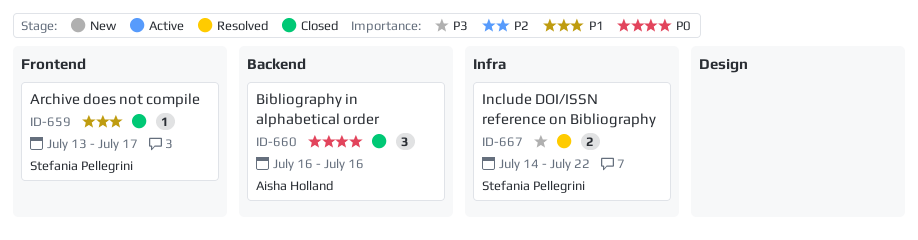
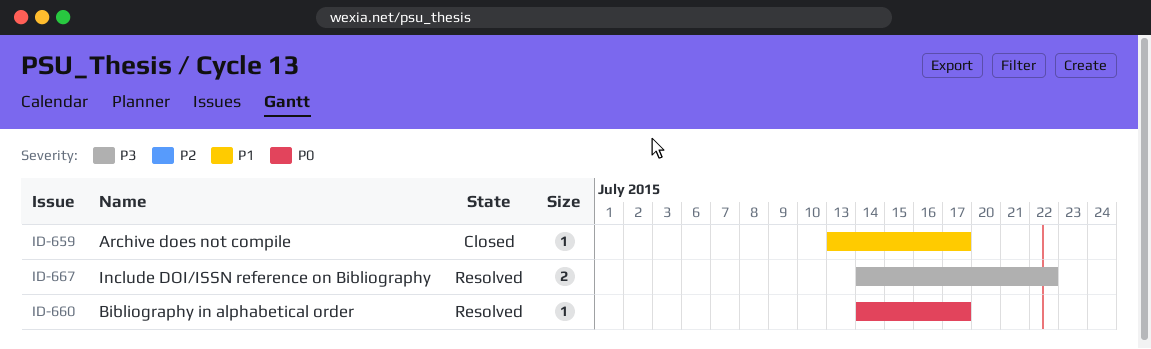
ID-660, status: Closed -> Resolved
ID-660, estimate: 3 -> 1
ID-660, start: Jul 16 -> Jul 14
ID-660, due: Jul 16 -> Jul 17

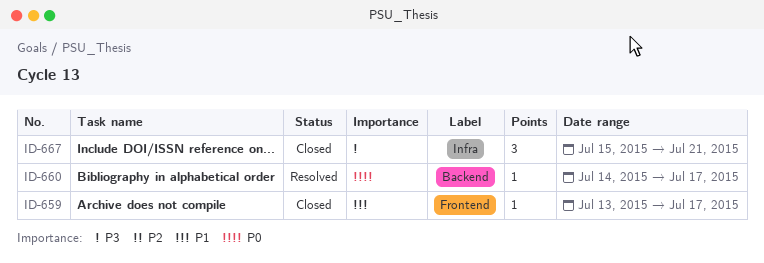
ID-667, status: Resolved -> Closed
ID-667, estimate: 2 -> 3
ID-667, start: Jul 14 -> Jul 15
ID-667, due: Jul 22 -> Jul 21

